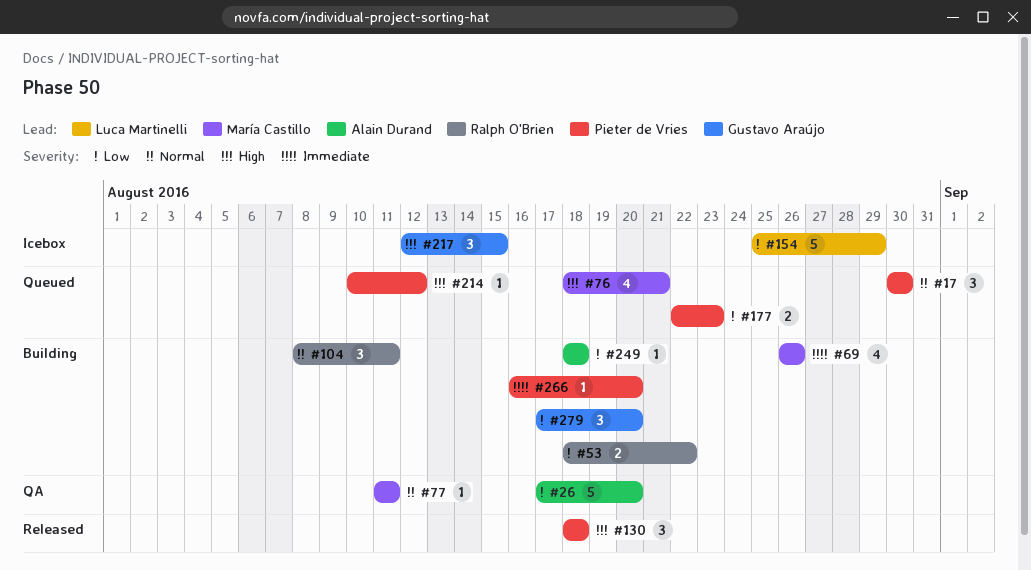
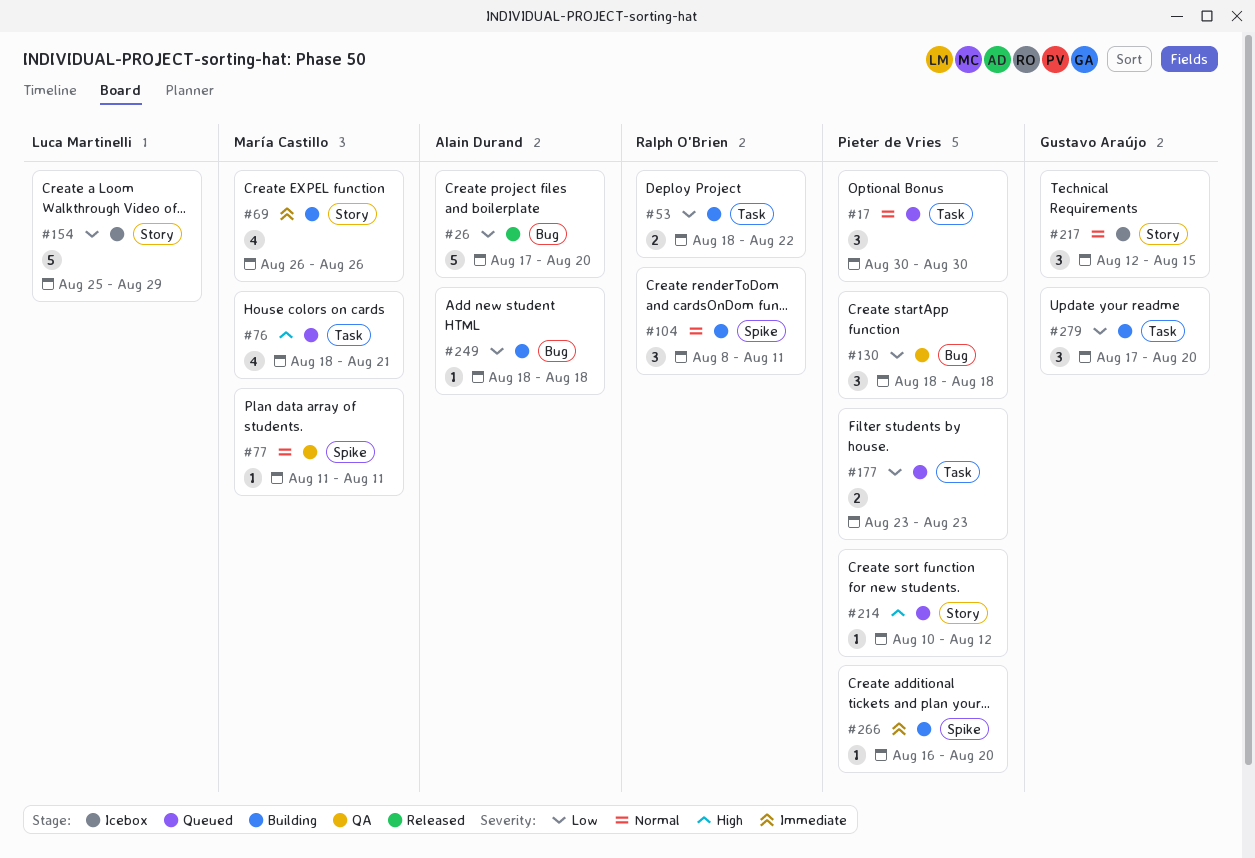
#26, status: QA -> Released
#130, status: Released -> QA
#130, priority: High -> Low
#177, start: Aug 22 -> Aug 23
#217, priority: High -> Normal

